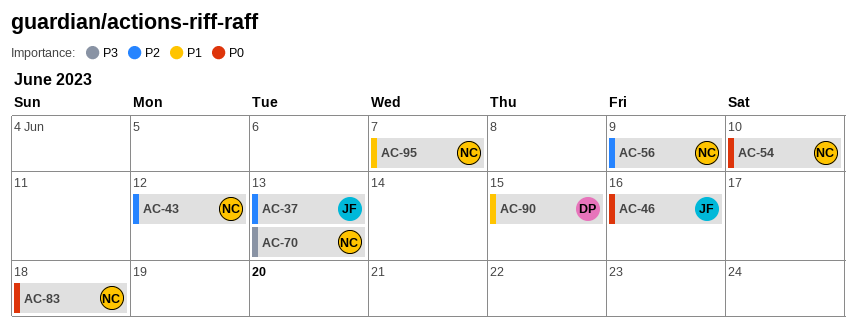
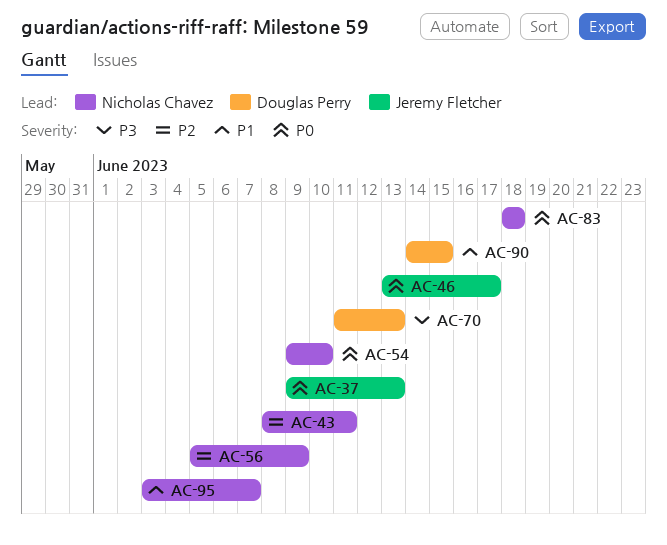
AC-37, priority: P2 -> P0
AC-43, due: Jun 12 -> Jun 11
AC-46, due: Jun 16 -> Jun 17
AC-70, owner: Nicholas Chavez -> Douglas Perry

